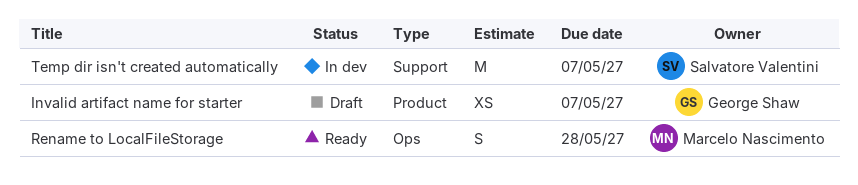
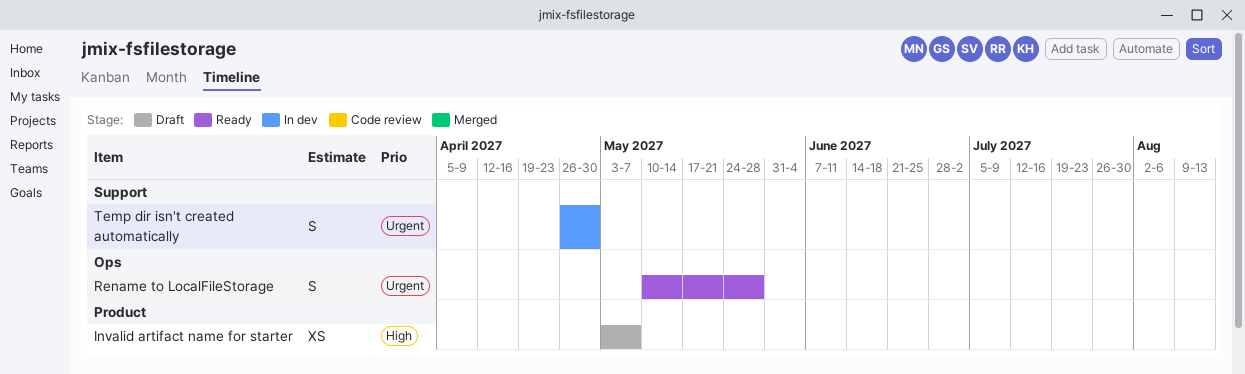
Temp dir isn't created automatically, estimate: M -> S
Temp dir isn't created automatically, due: May 7 -> Apr 30

